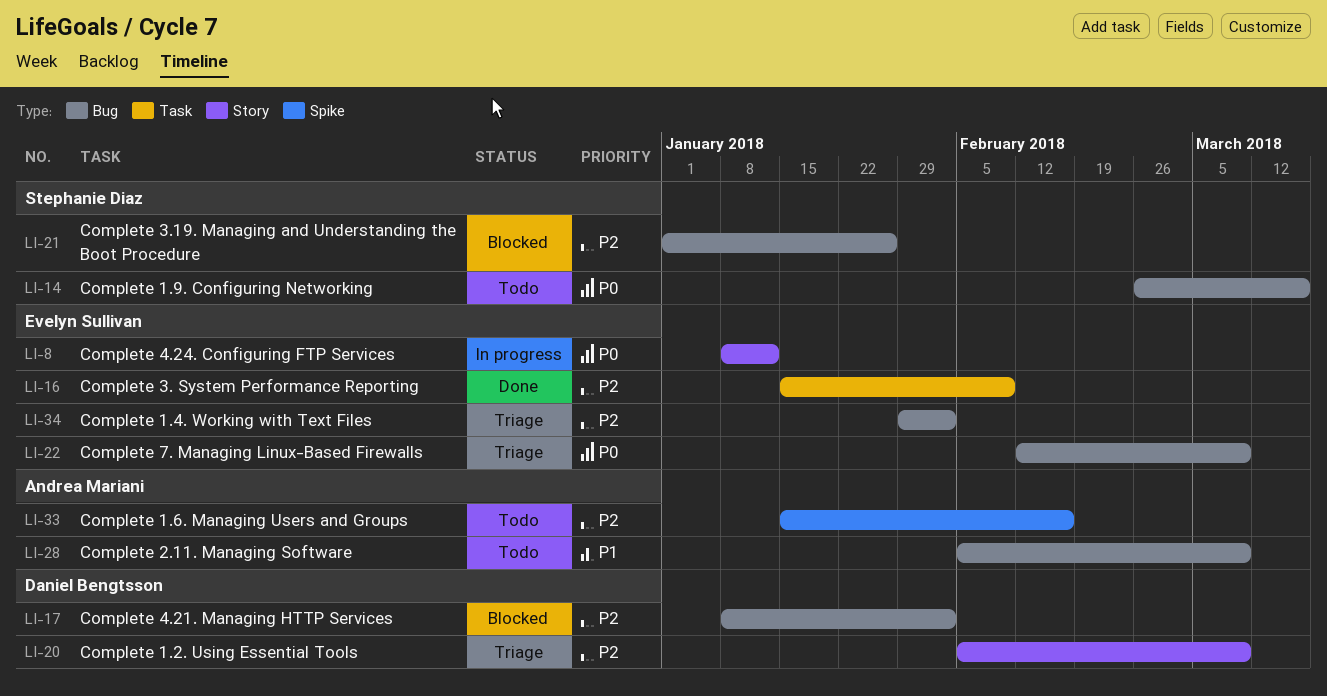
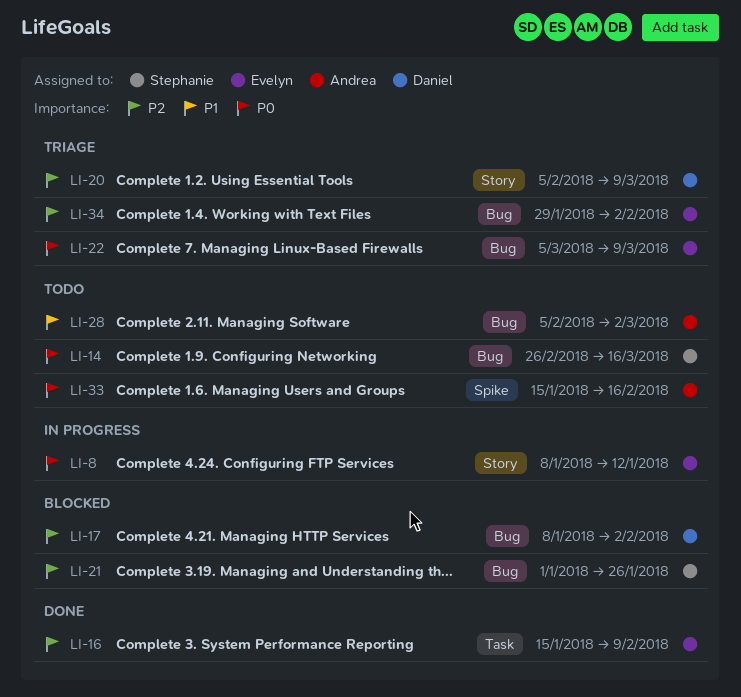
LI-22, start: Feb 12 -> Mar 5
LI-28, due: Mar 9 -> Mar 2
LI-33, priority: P2 -> P0

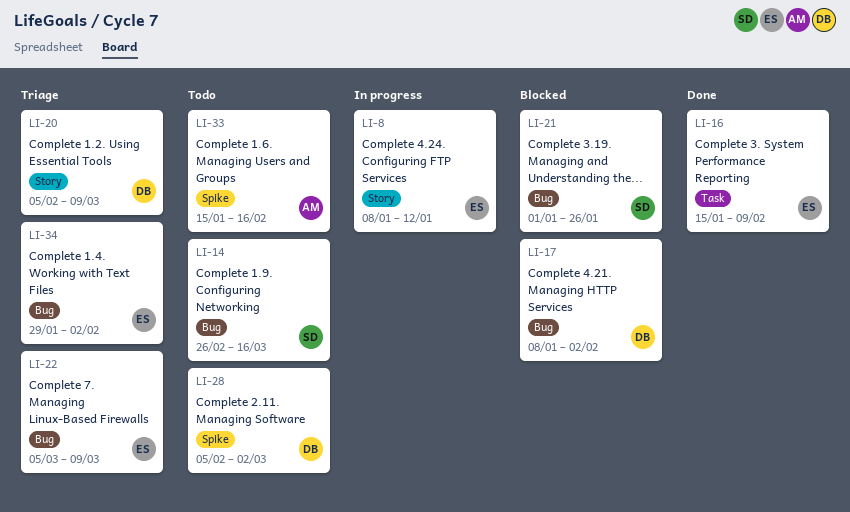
LI-28, owner: Andrea -> Daniel
LI-28, label: Bug -> Spike

